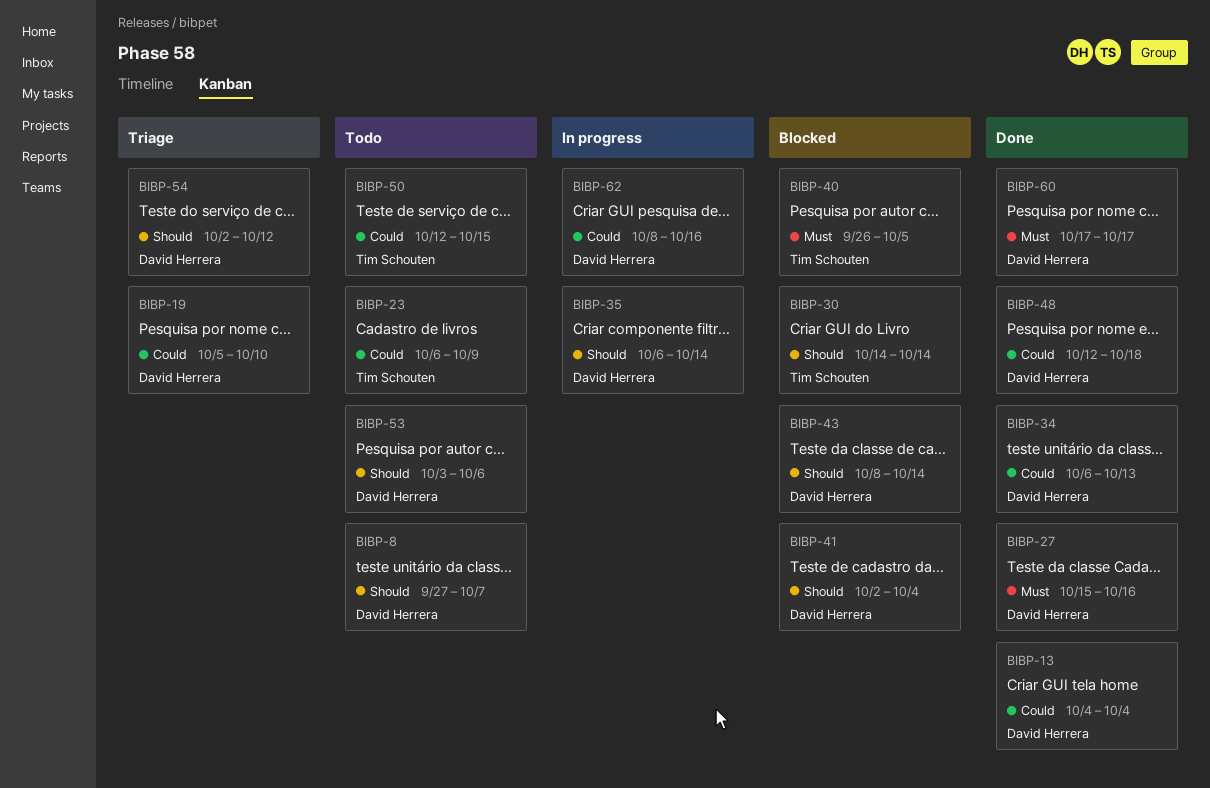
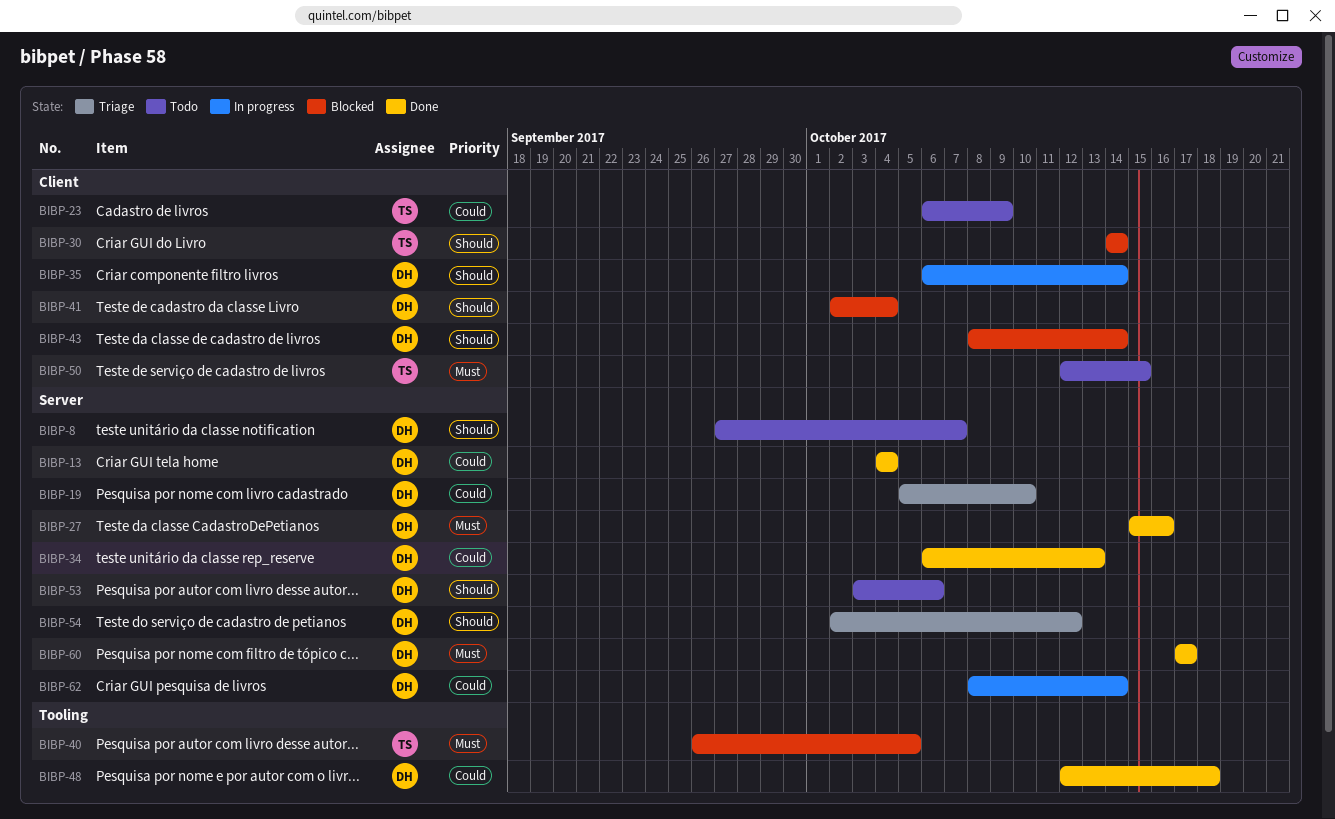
BIBP-50, priority: Could -> Must
BIBP-62, due: Oct 16 -> Oct 14

